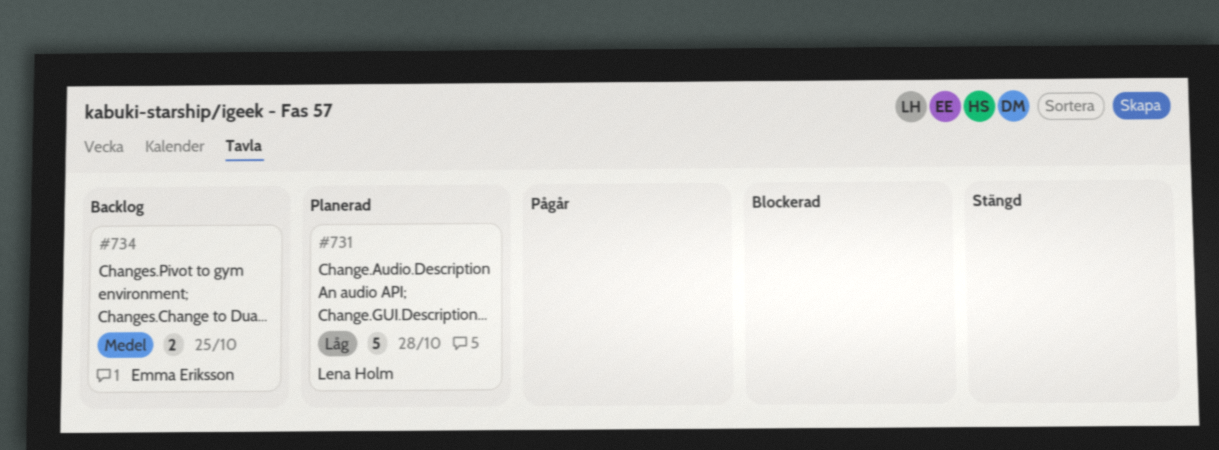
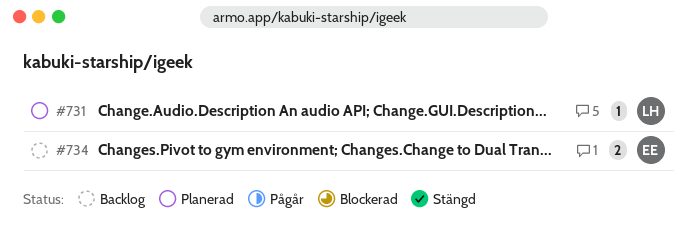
#731, estimate: 5 -> 1

